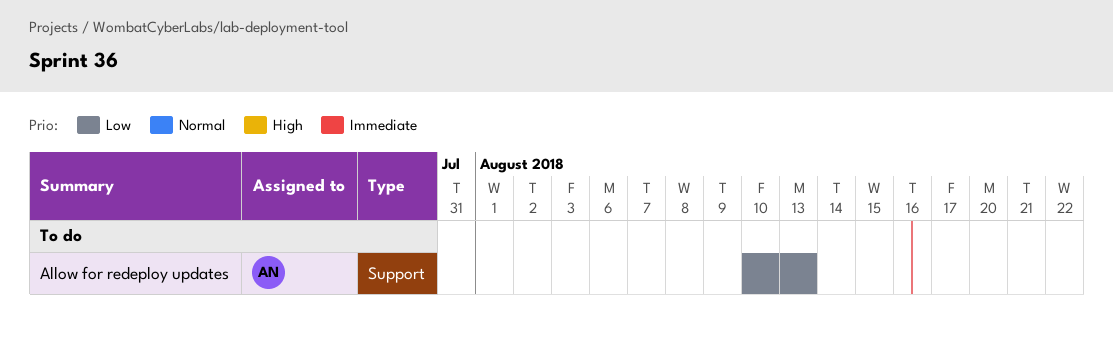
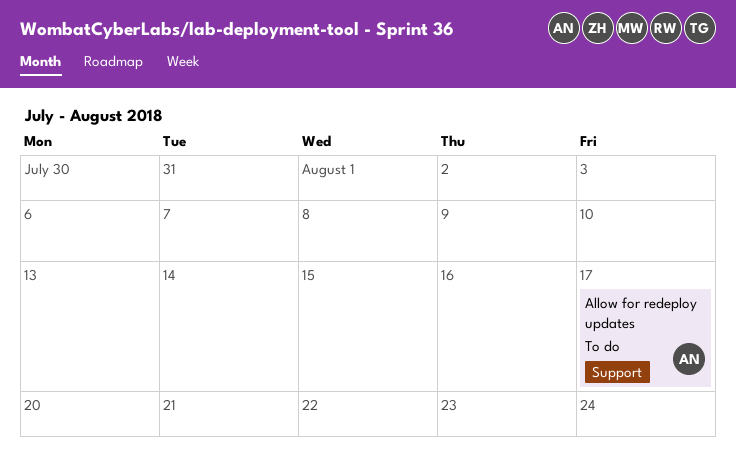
Allow for redeploy updates, due: Aug 13 -> Aug 17

